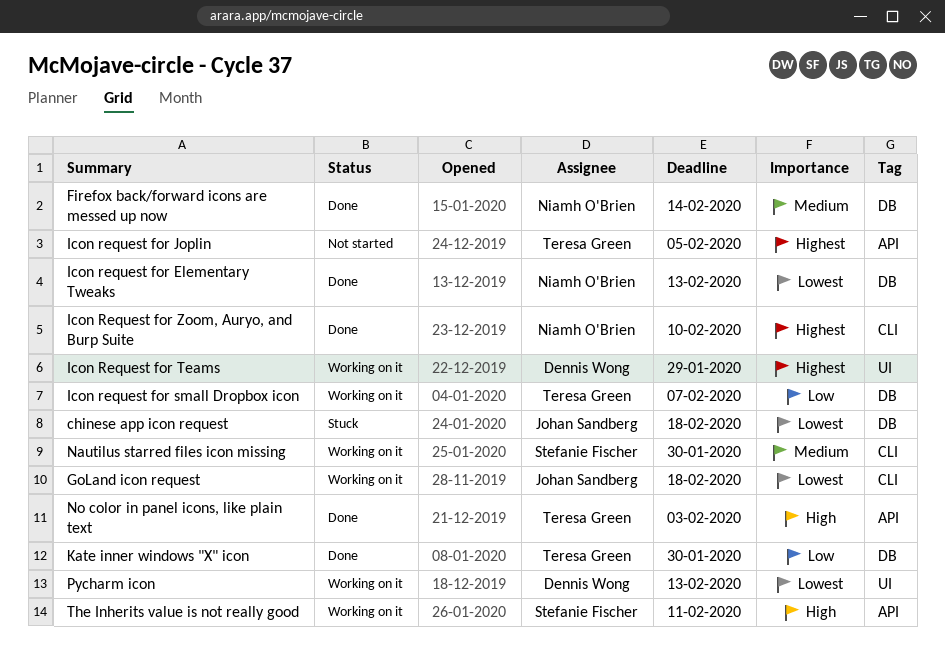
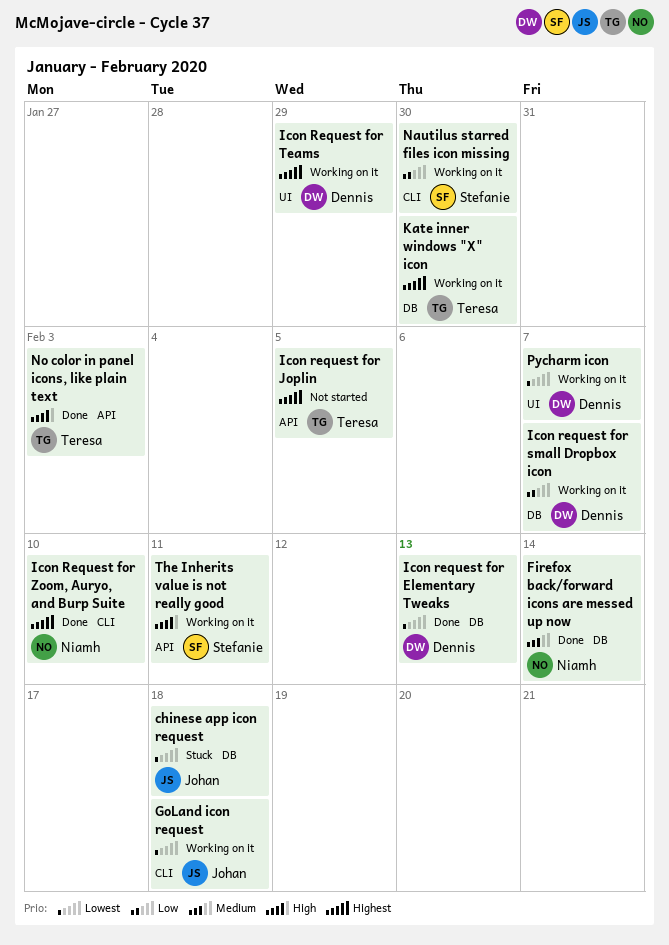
Icon request for Elementary Tweaks, owner: Niamh O'Brien -> Dennis Wong
Icon request for small Dropbox icon, owner: Teresa Green -> Dennis Wong
Kate inner windows "X" icon, status: Done -> Working on it
Kate inner windows "X" icon, priority: Low -> Highest
Nautilus starred files icon missing, priority: Medium -> Low
Pycharm icon, due: Feb 13 -> Feb 7

